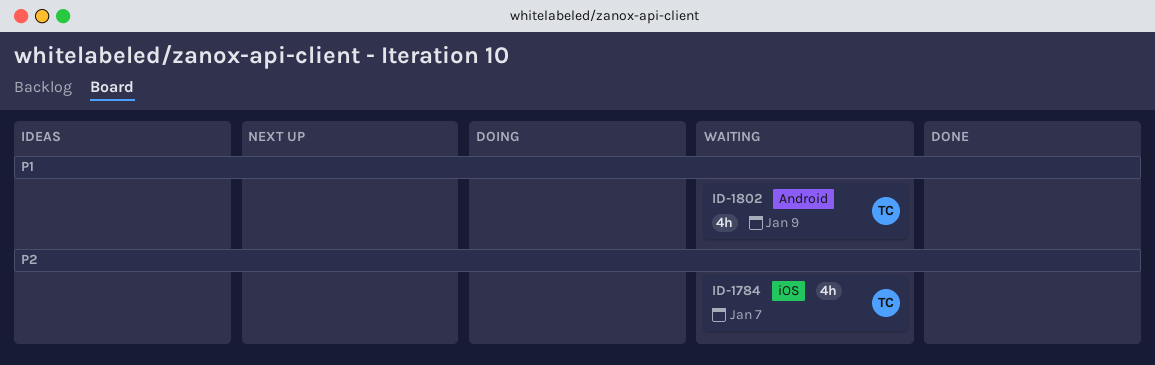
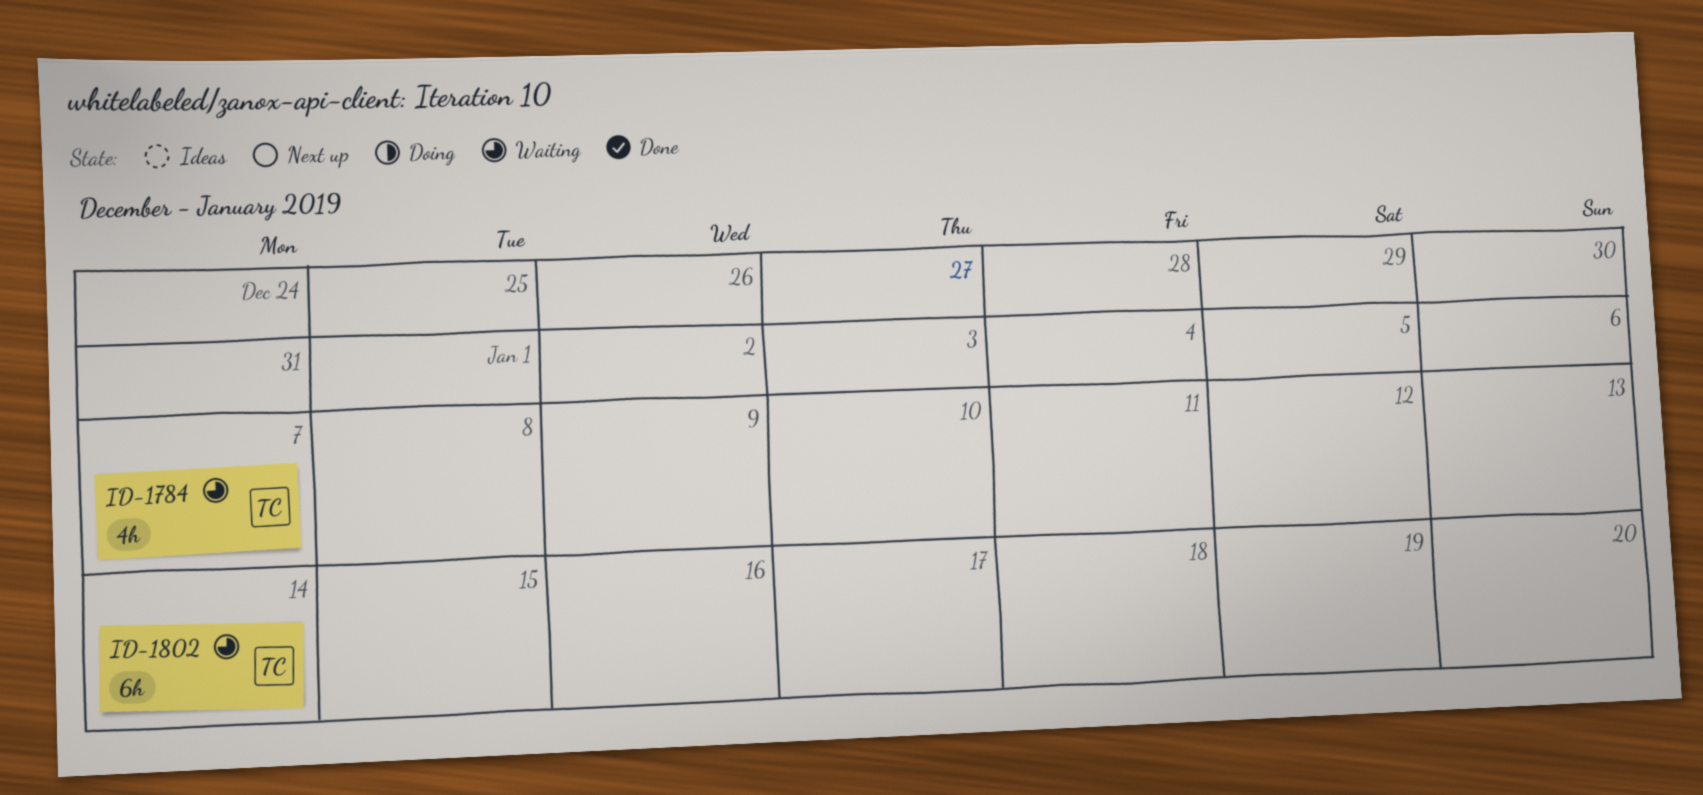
ID-1802, estimate: 4h -> 6h
ID-1802, due: Jan 9 -> Jan 14

